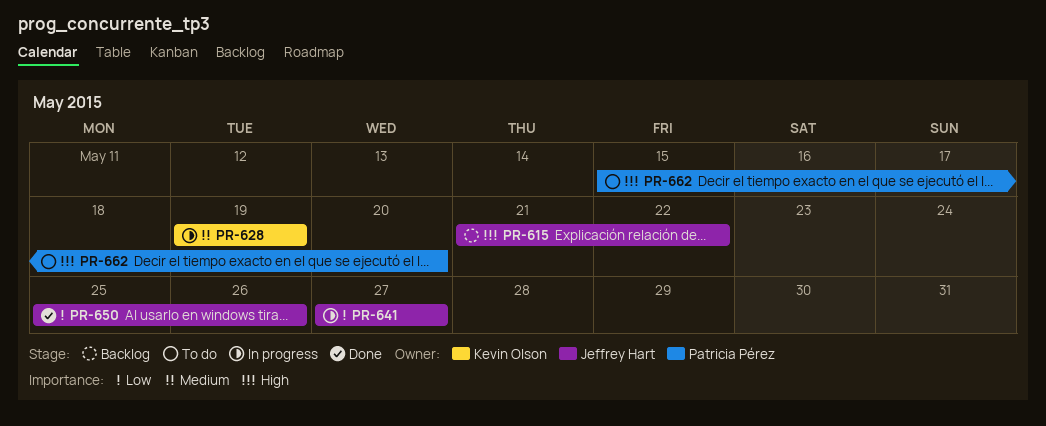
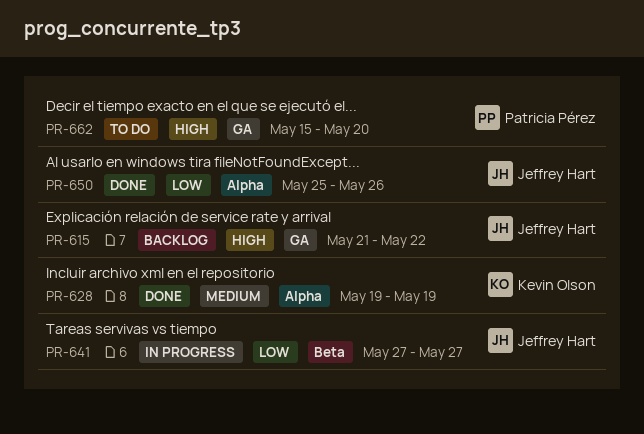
PR-628, status: In progress -> Done

